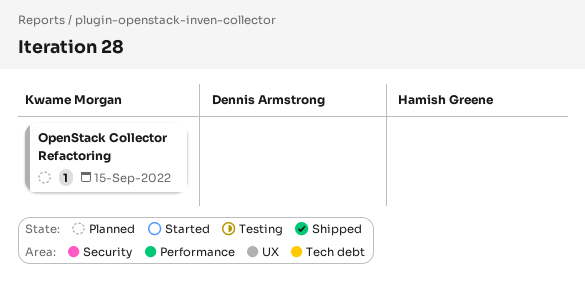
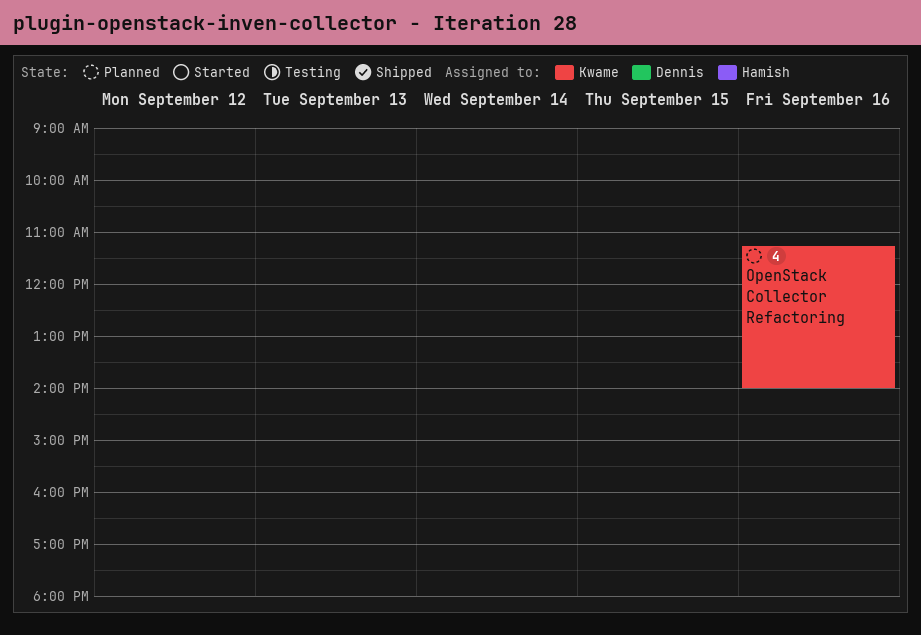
OpenStack Collector Refactoring, estimate: 1 -> 4
OpenStack Collector Refactoring, day: Sep 15 -> Sep 16

